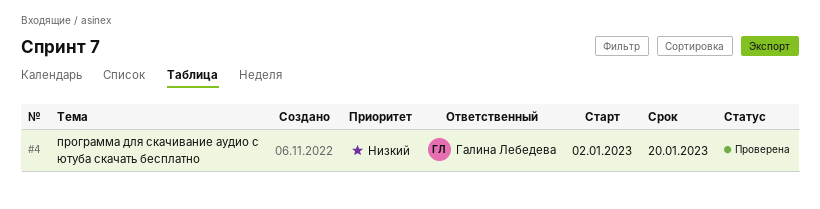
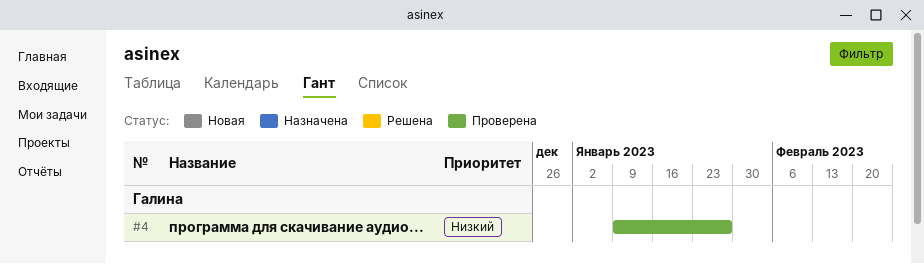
#4, start: Jan 2 -> Jan 9
#4, due: Jan 20 -> Jan 27

